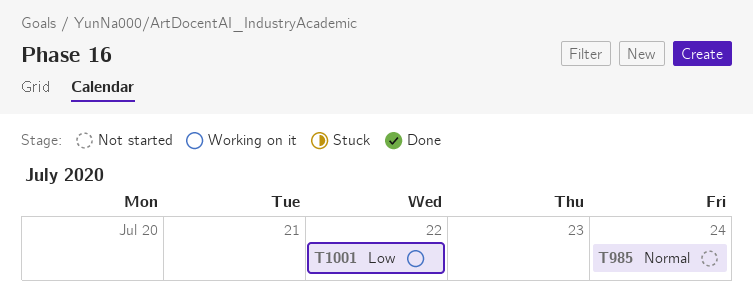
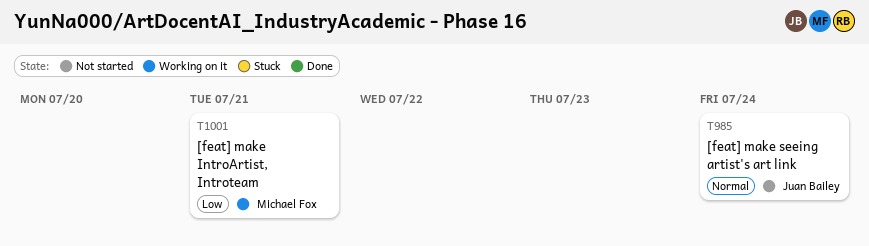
T1001, due: Jul 22 -> Jul 21

